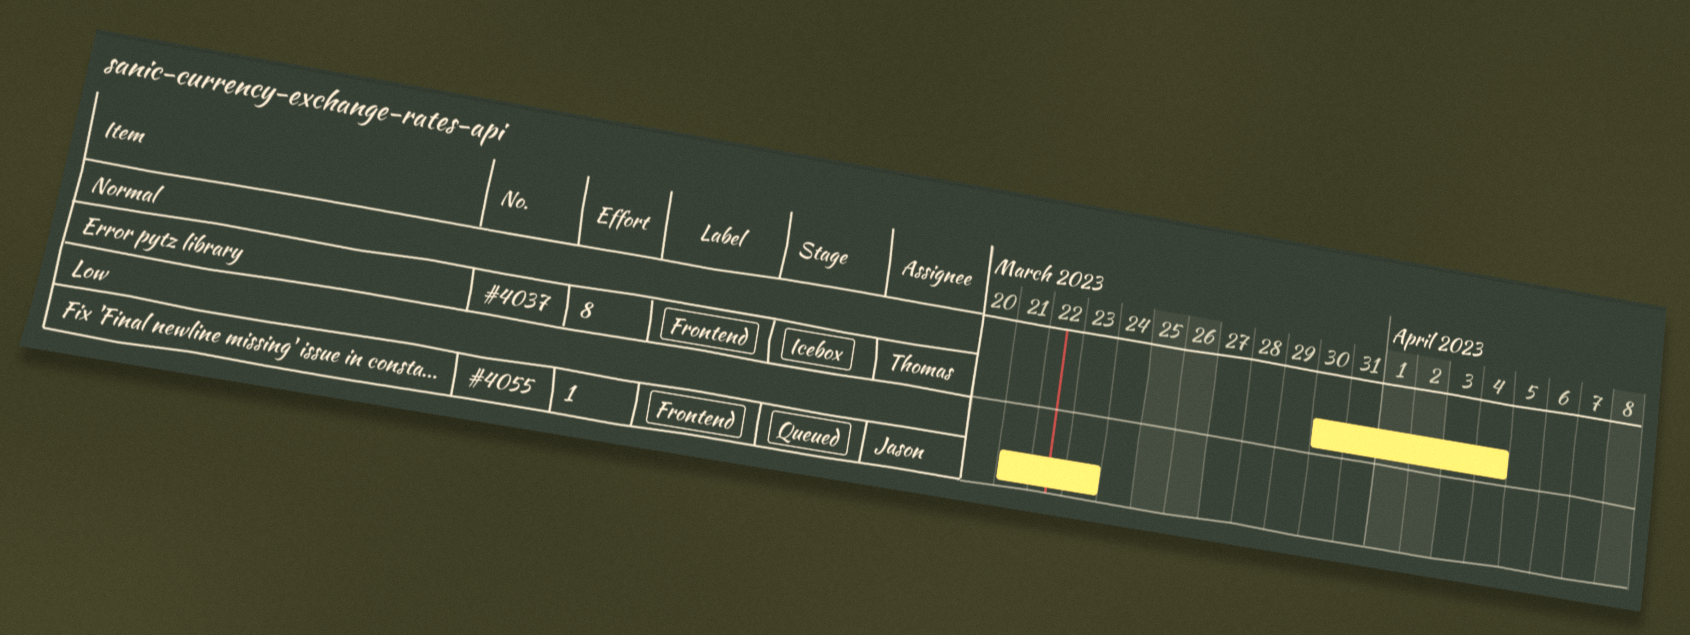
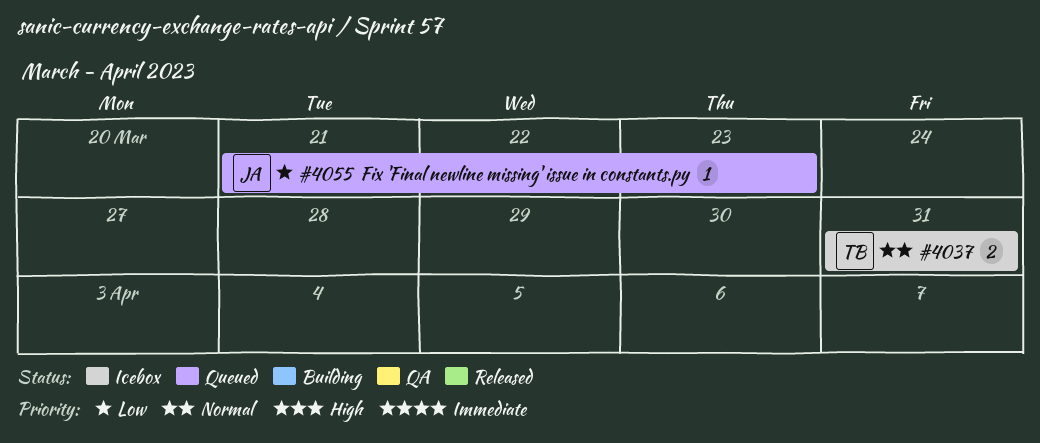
#4037, estimate: 8 -> 2
#4037, start: Mar 30 -> Mar 31
#4037, due: Apr 4 -> Mar 31

